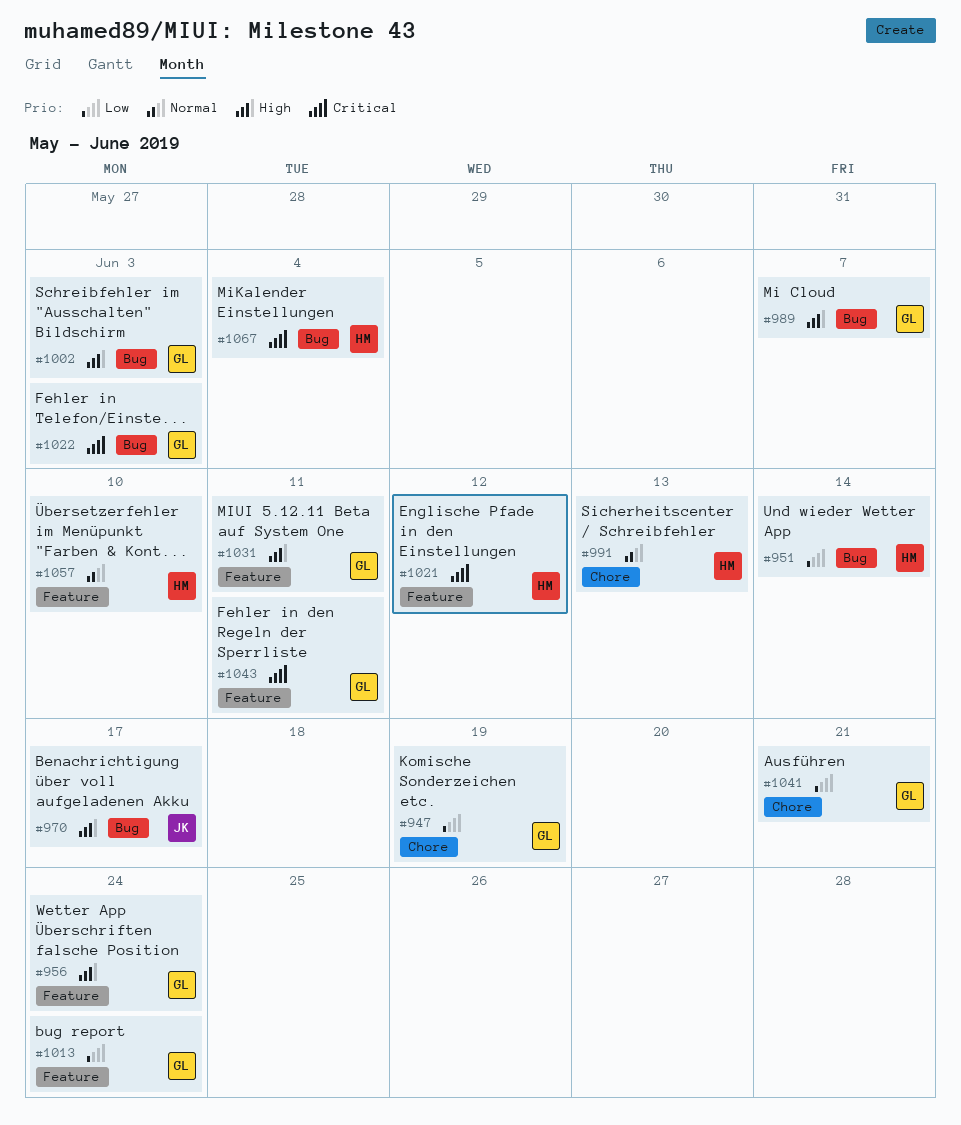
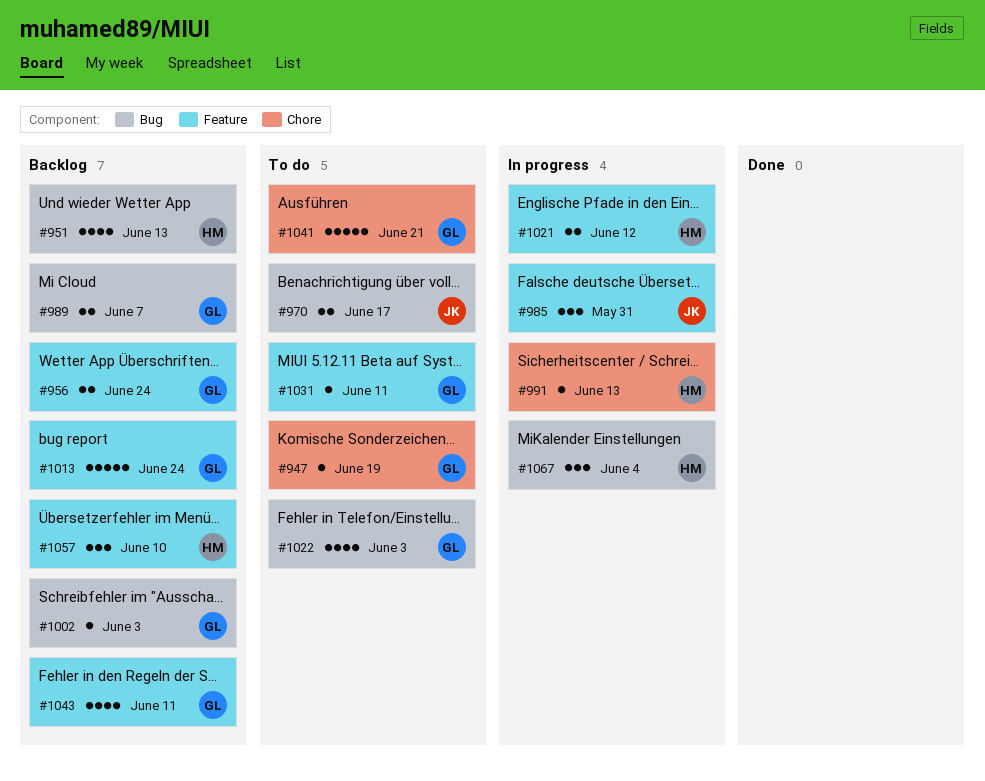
#951, due: Jun 14 -> Jun 13
#985: none -> present

